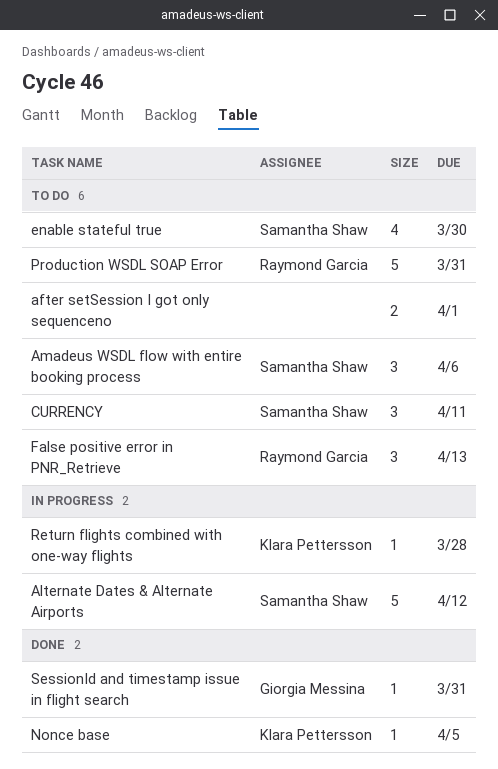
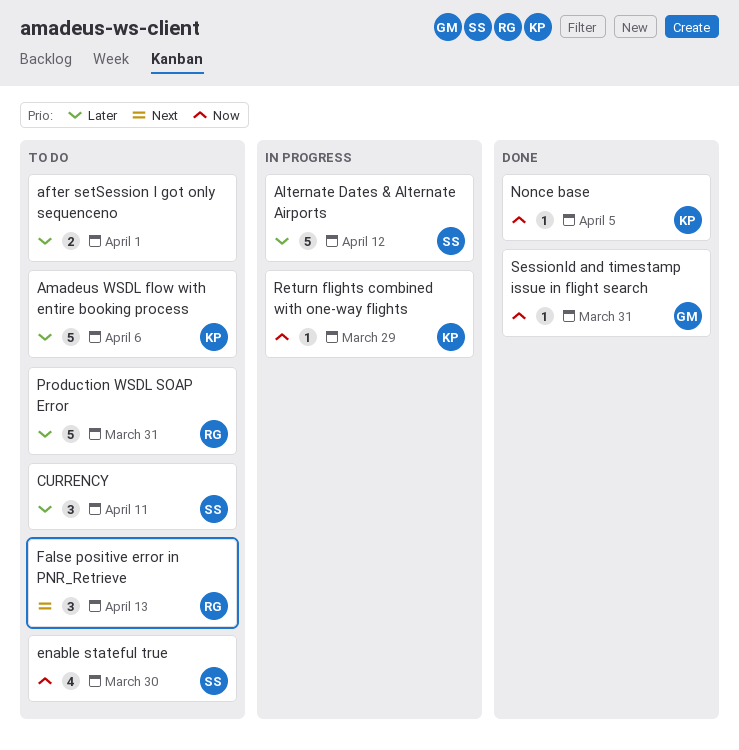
Amadeus WSDL flow with entire booking process, owner: Samantha Shaw -> Klara Pettersson
Amadeus WSDL flow with entire booking process, estimate: 3 -> 5
Return flights combined with one-way flights, due: Mar 28 -> Mar 29

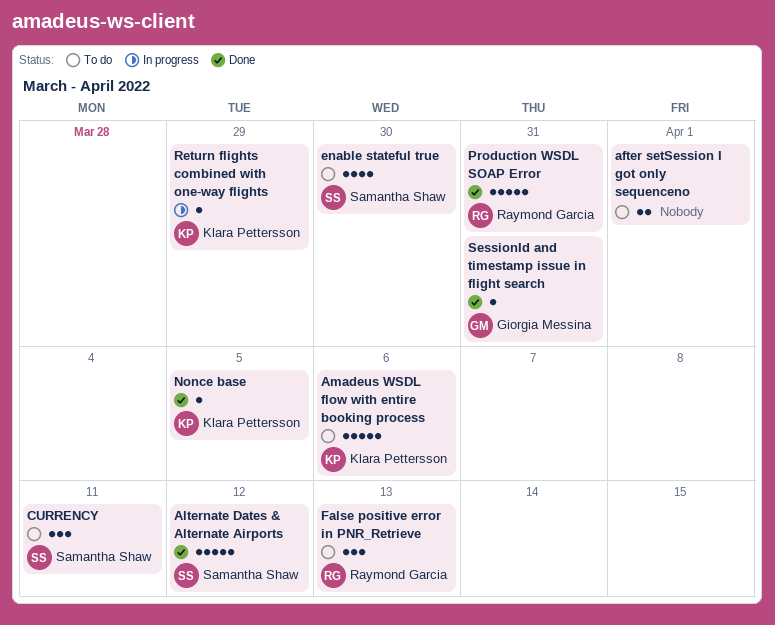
Alternate Dates & Alternate Airports, status: In progress -> Done
Production WSDL SOAP Error, status: To do -> Done

